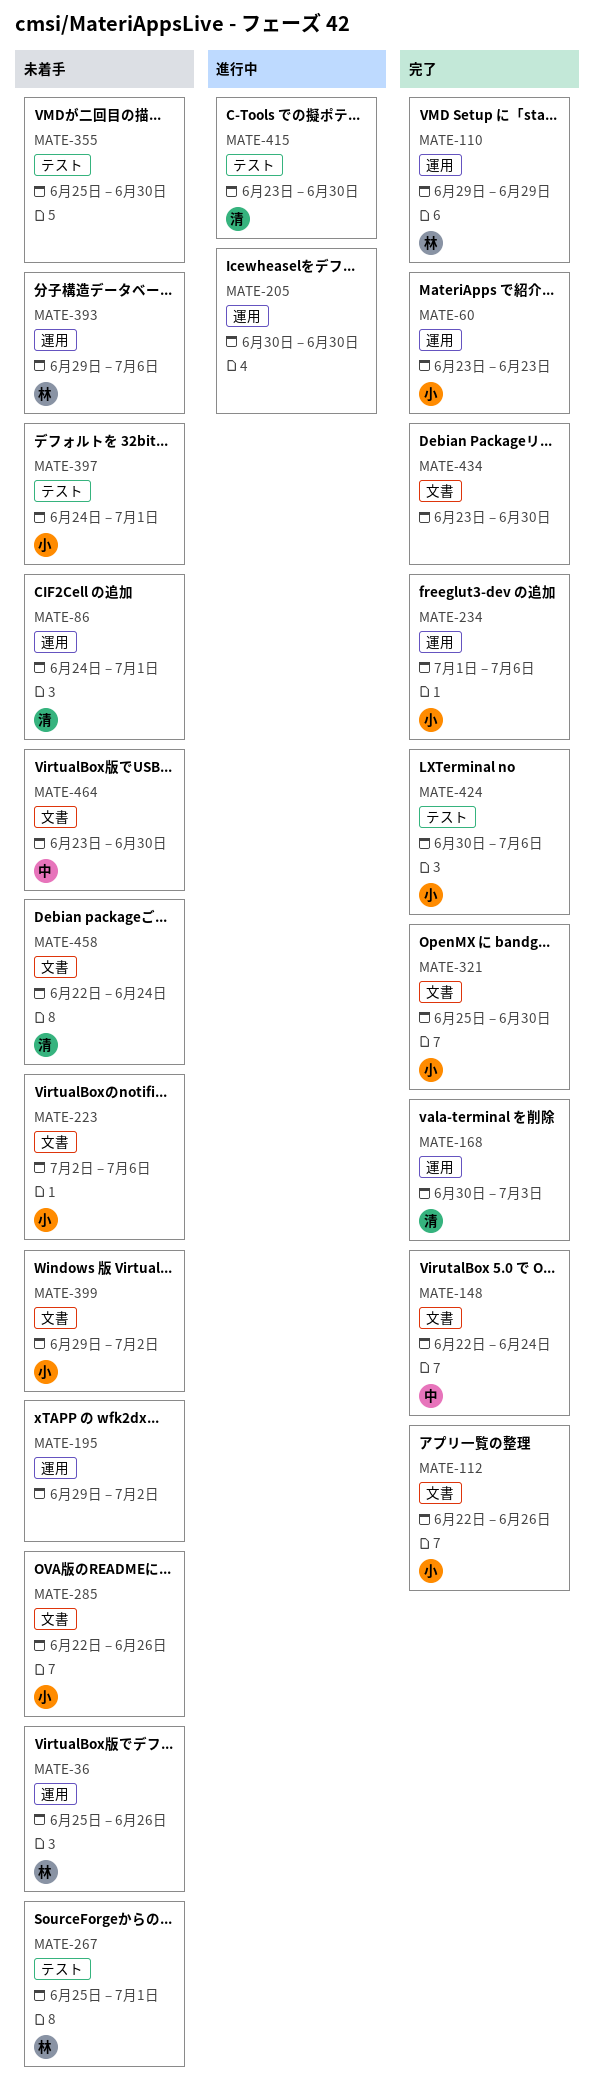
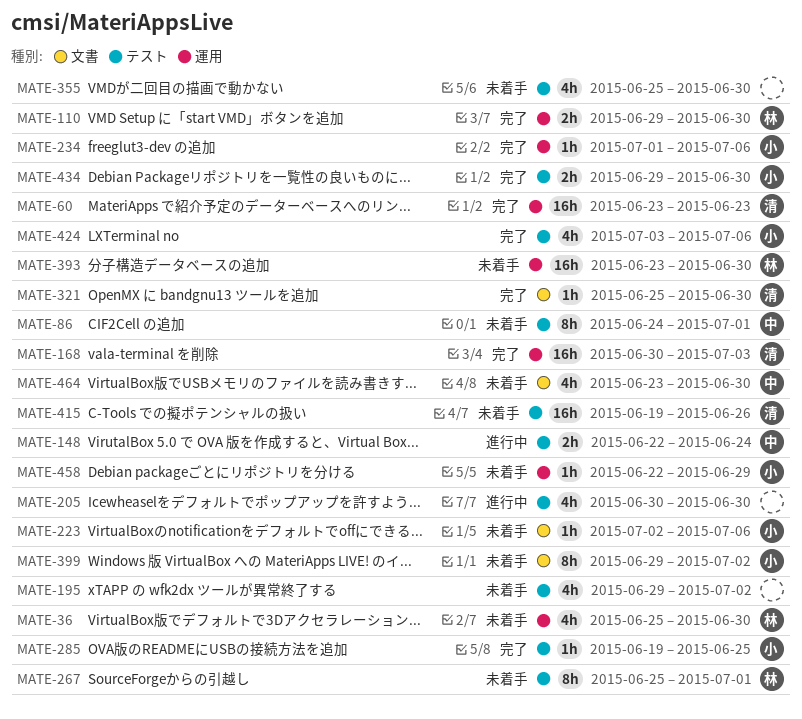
MATE-36, due: Jun 26 -> Jun 30
MATE-60, owner: 小 -> 清
MATE-86, owner: 清 -> 中
MATE-86, label: 運用 -> テスト
MATE-110, due: Jun 29 -> Jun 30
MATE-112: present -> none
MATE-148, status: 完了 -> 進行中
MATE-148, label: 文書 -> テスト
MATE-195, label: 運用 -> テスト
MATE-205, label: 運用 -> テスト
MATE-285, status: 未着手 -> 完了
MATE-285, label: 文書 -> テスト
MATE-285, start: Jun 22 -> Jun 19
MATE-285, due: Jun 26 -> Jun 25
MATE-321, owner: 小 -> 清
MATE-393, start: Jun 29 -> Jun 23
MATE-393, due: Jul 6 -> Jun 30
MATE-397: present -> none
MATE-415, status: 進行中 -> 未着手
MATE-415, start: Jun 23 -> Jun 19
MATE-415, due: Jun 30 -> Jun 26
MATE-424, start: Jun 30 -> Jul 3
MATE-434, owner: none -> 小
MATE-434, label: 文書 -> テスト
MATE-434, start: Jun 23 -> Jun 29
MATE-458, owner: 清 -> 小
MATE-458, label: 文書 -> 運用
MATE-458, due: Jun 24 -> Jun 29

